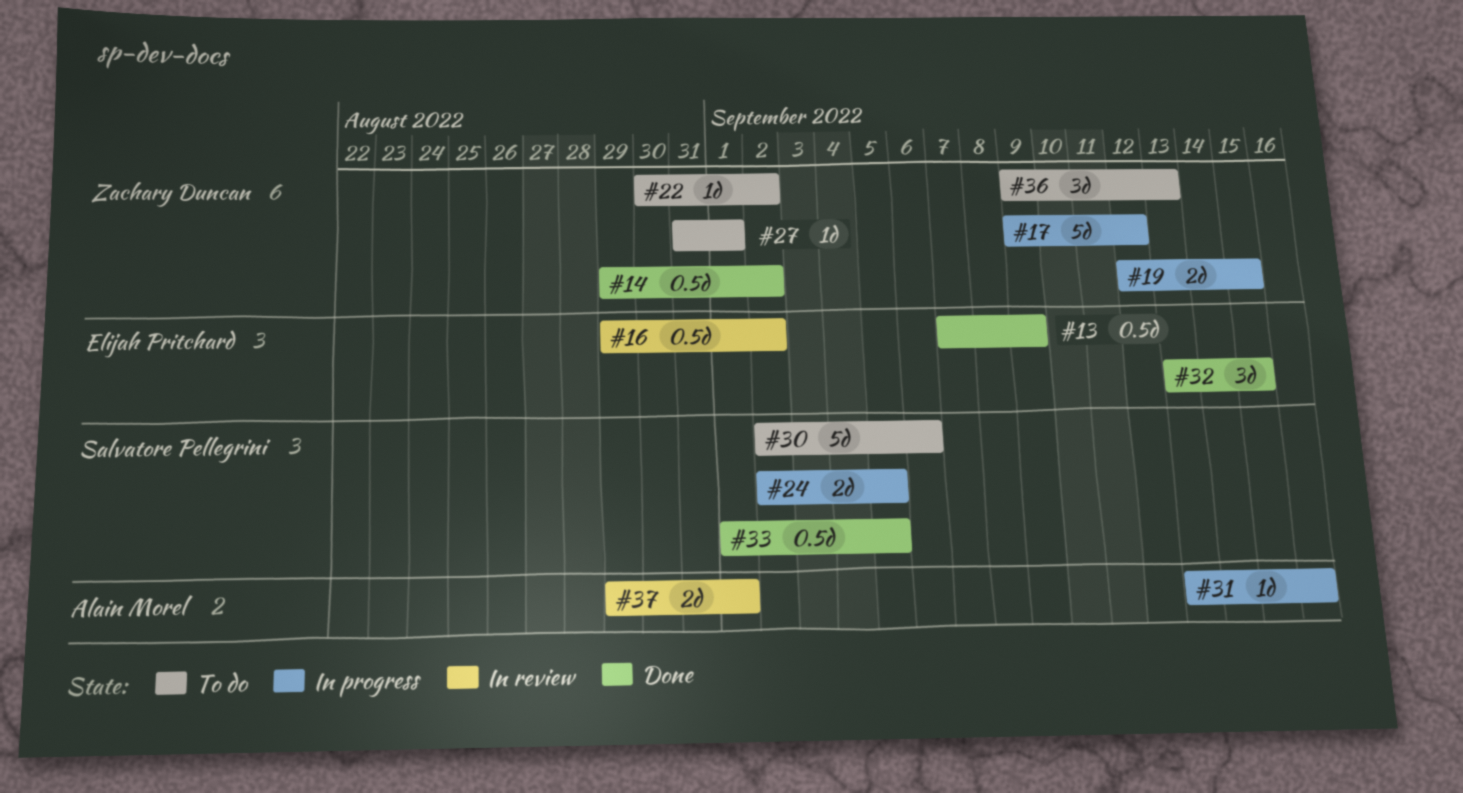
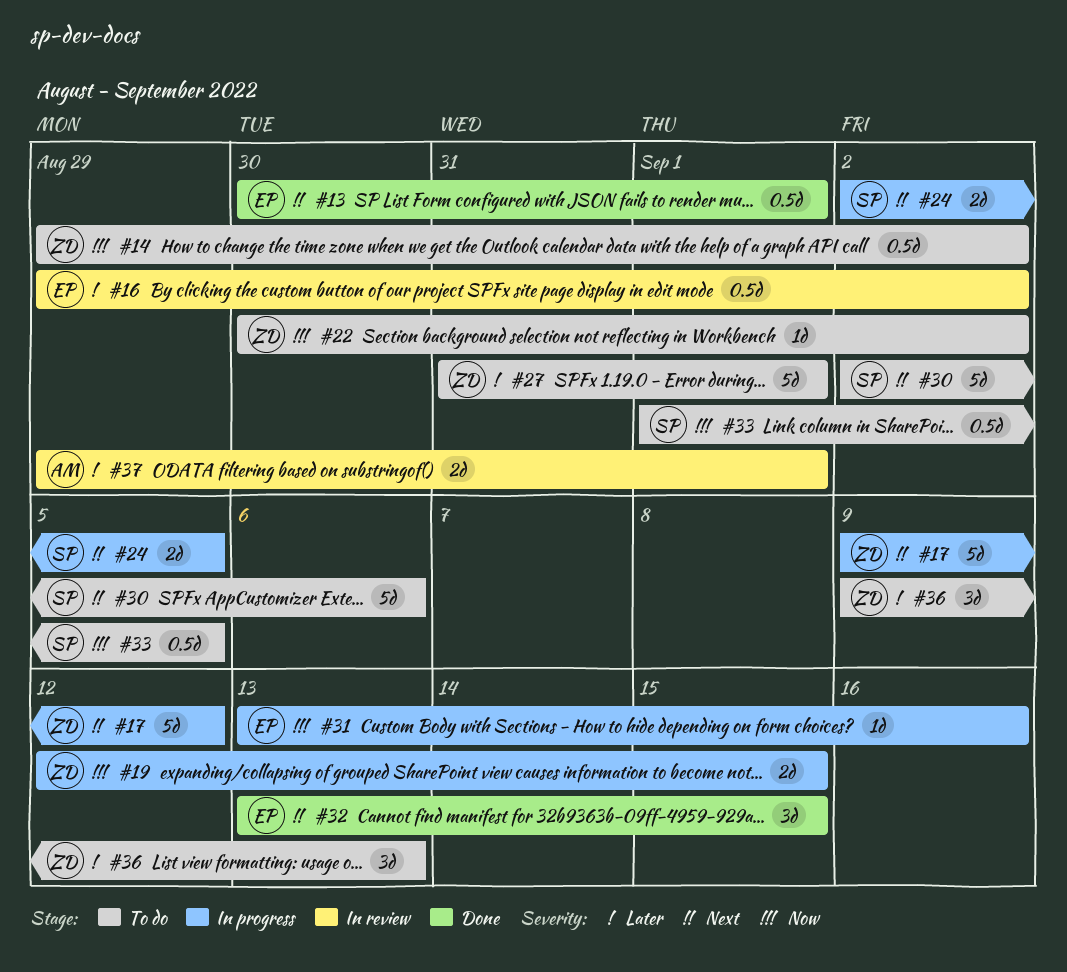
#13, start: Sep 7 -> Aug 30
#13, due: Sep 9 -> Sep 1
#14, status: Done -> To do
#27, estimate: 1d -> 5d
#31, owner: Alain Morel -> Elijah Pritchard
#33, status: Done -> To do

